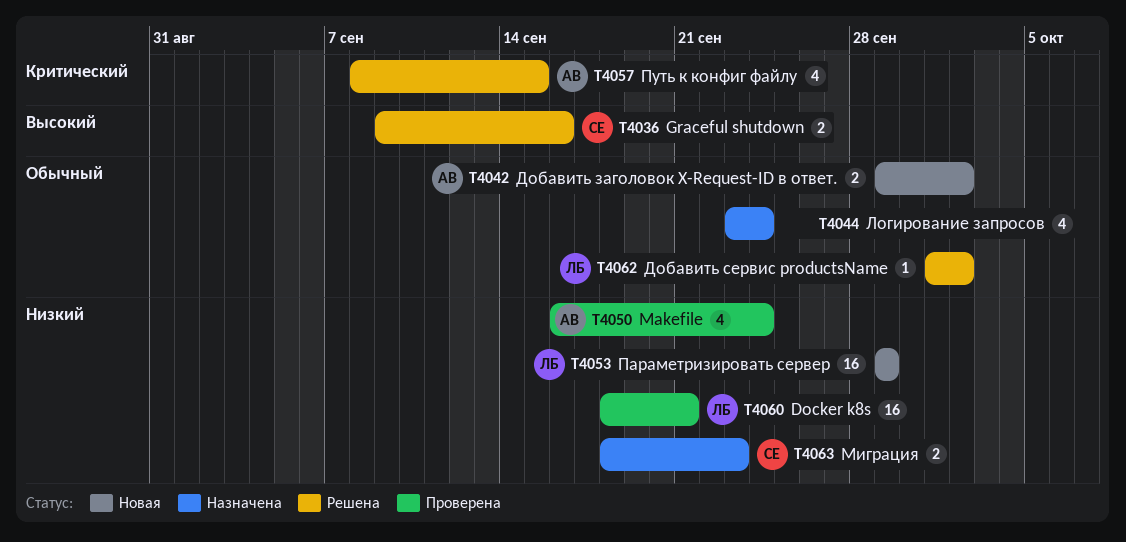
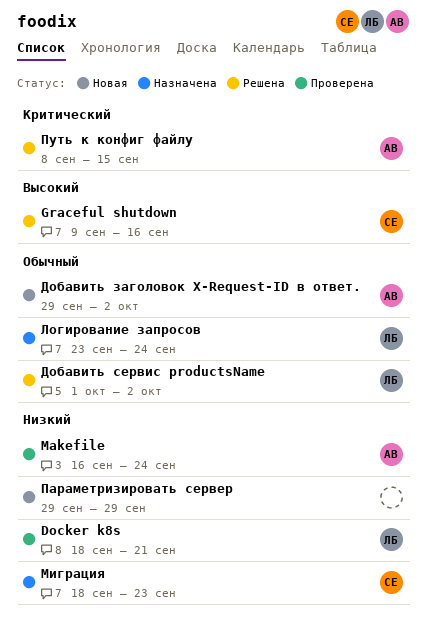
Логирование запросов, owner: none -> ЛБ
Параметризировать сервер, owner: ЛБ -> none

